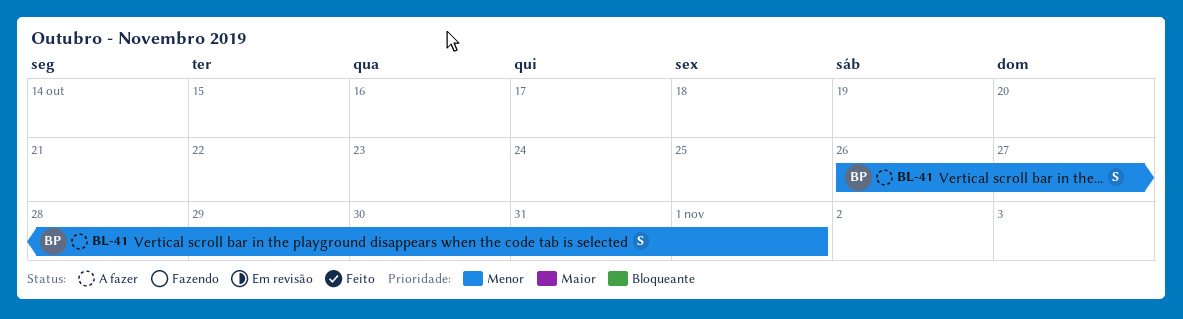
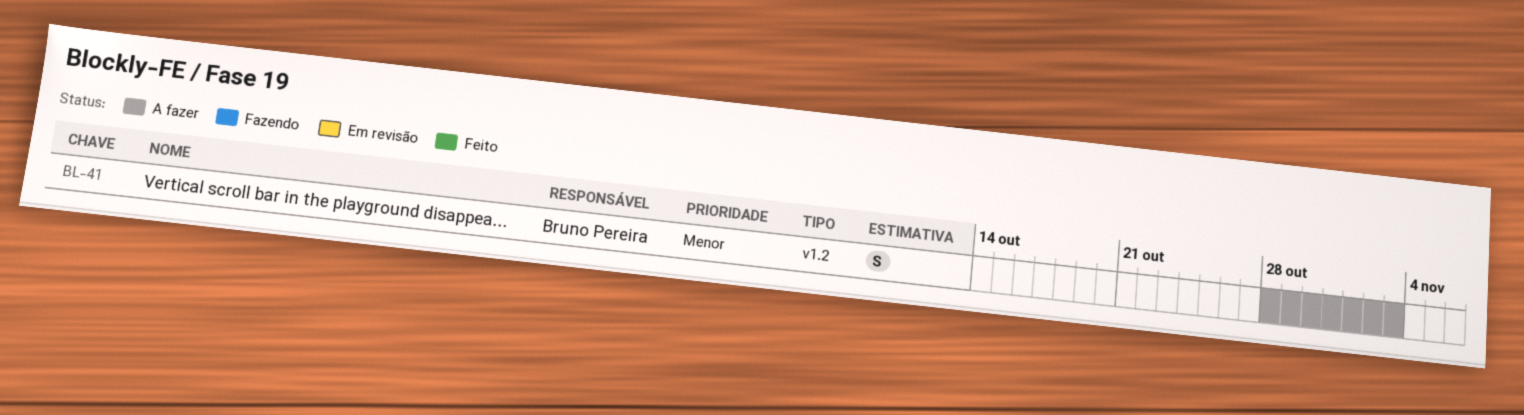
BL-41, start: Oct 26 -> Oct 28
BL-41, due: Nov 1 -> Nov 3

